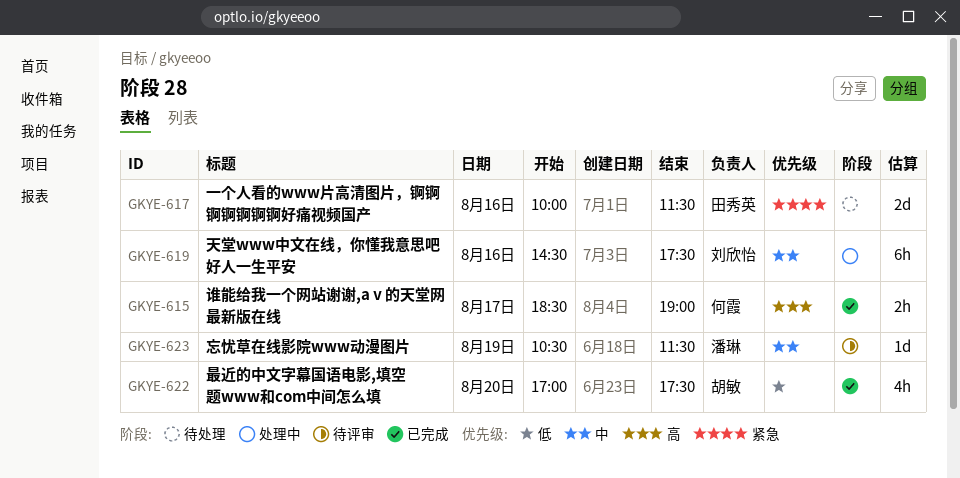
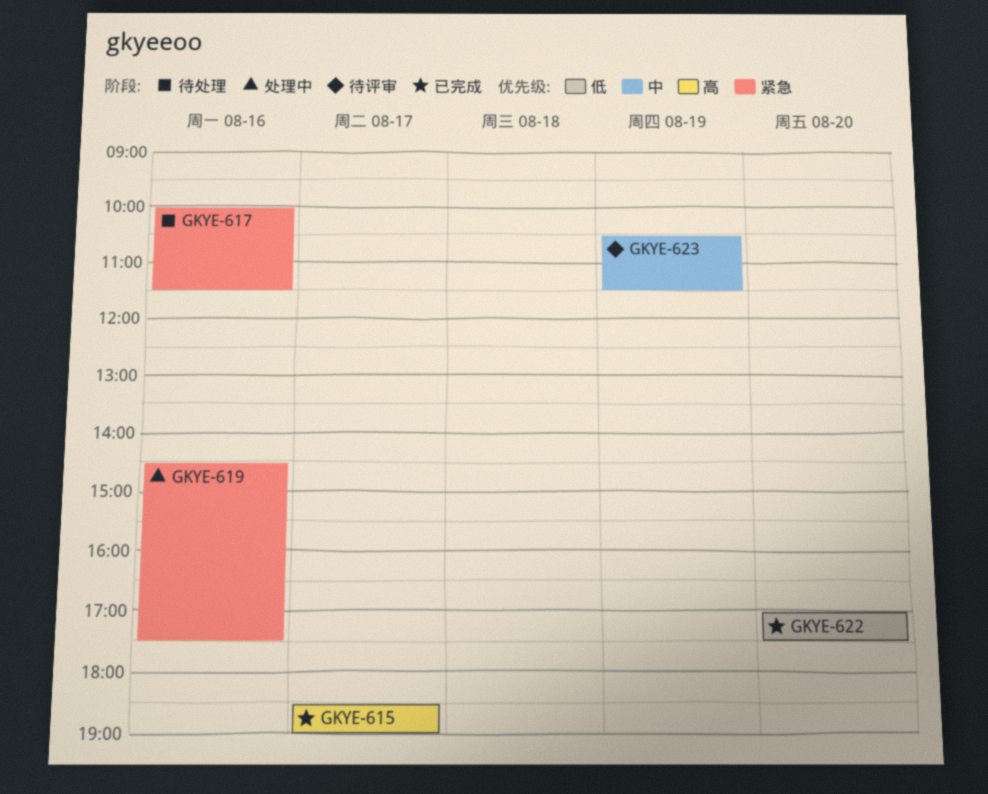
GKYE-619, priority: 中 -> 紧急

